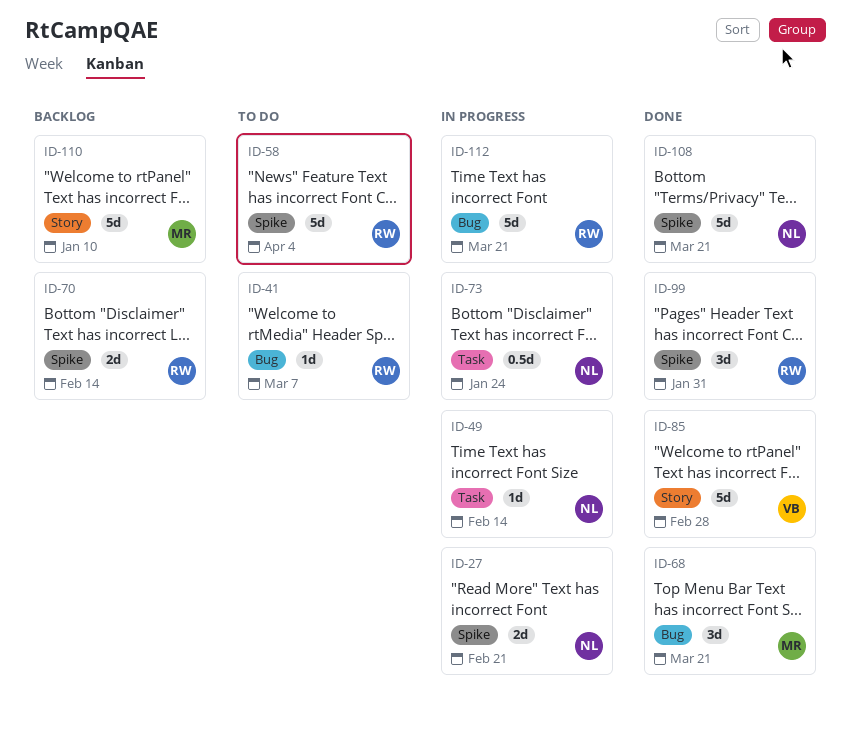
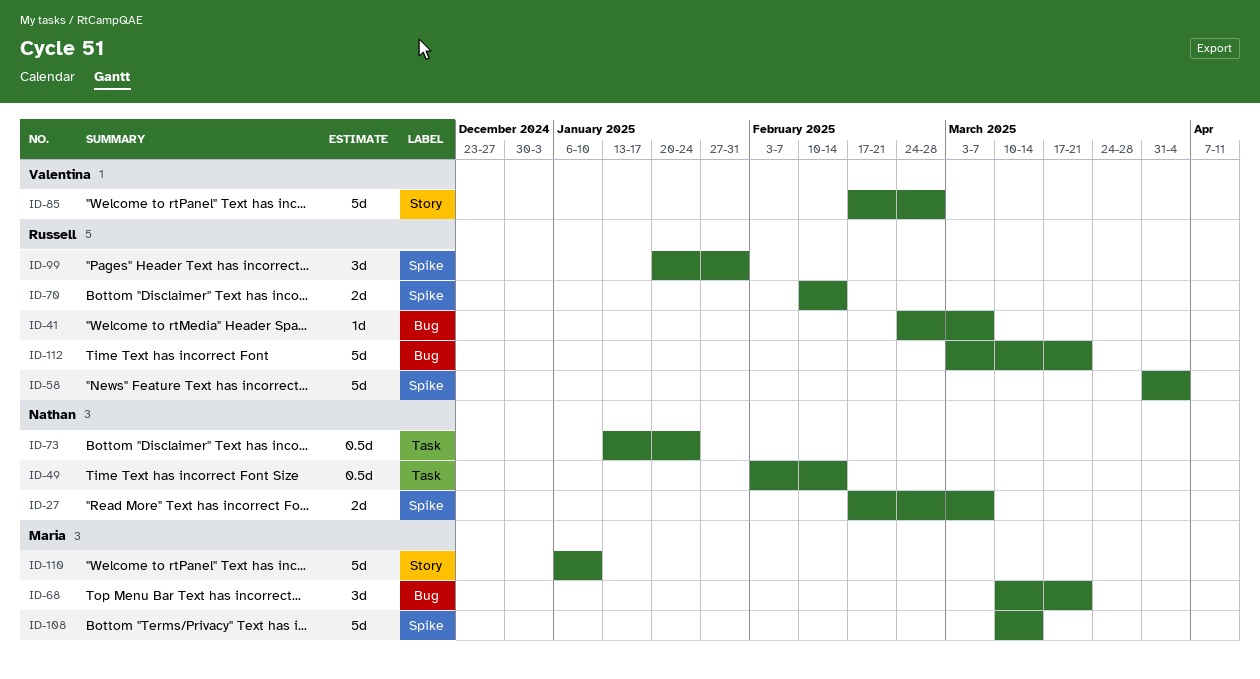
ID-27, due: Feb 21 -> Mar 7
ID-49, estimate: 1d -> 0.5d
ID-108, owner: Nathan -> Maria
ID-108, due: Mar 21 -> Mar 14

